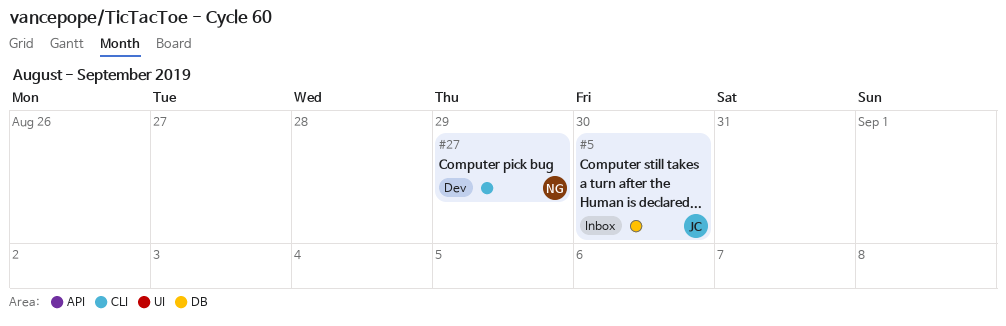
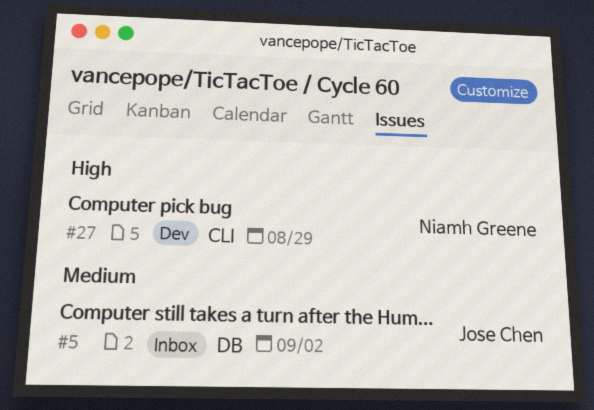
#5, due: Aug 30 -> Sep 2

